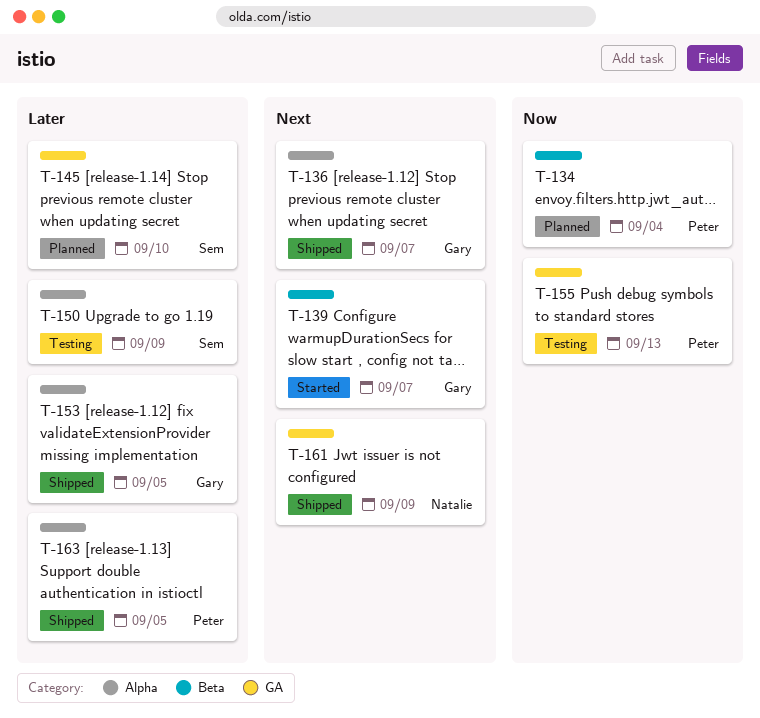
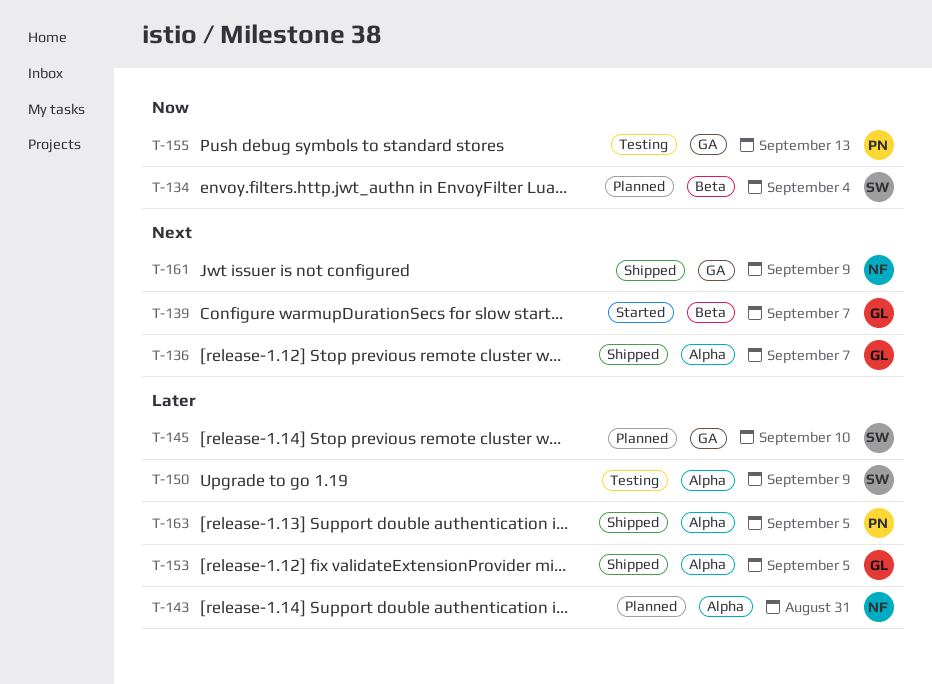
T-134, owner: Peter -> Sem
T-143: none -> present

